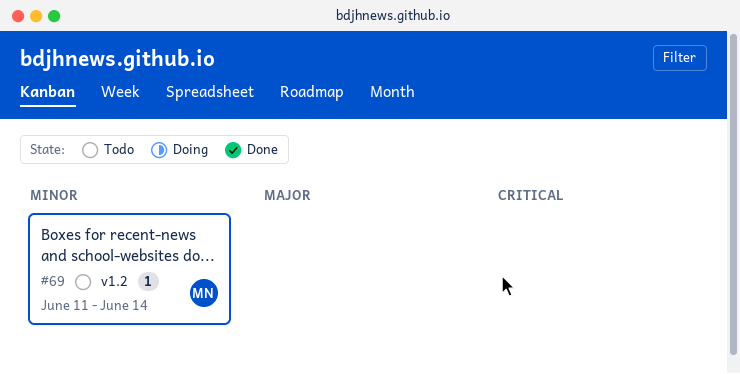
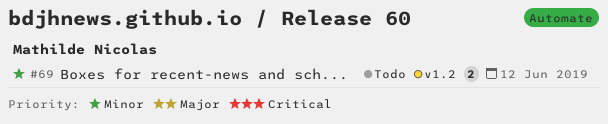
#69, estimate: 1 -> 2
#69, due: Jun 14 -> Jun 12

